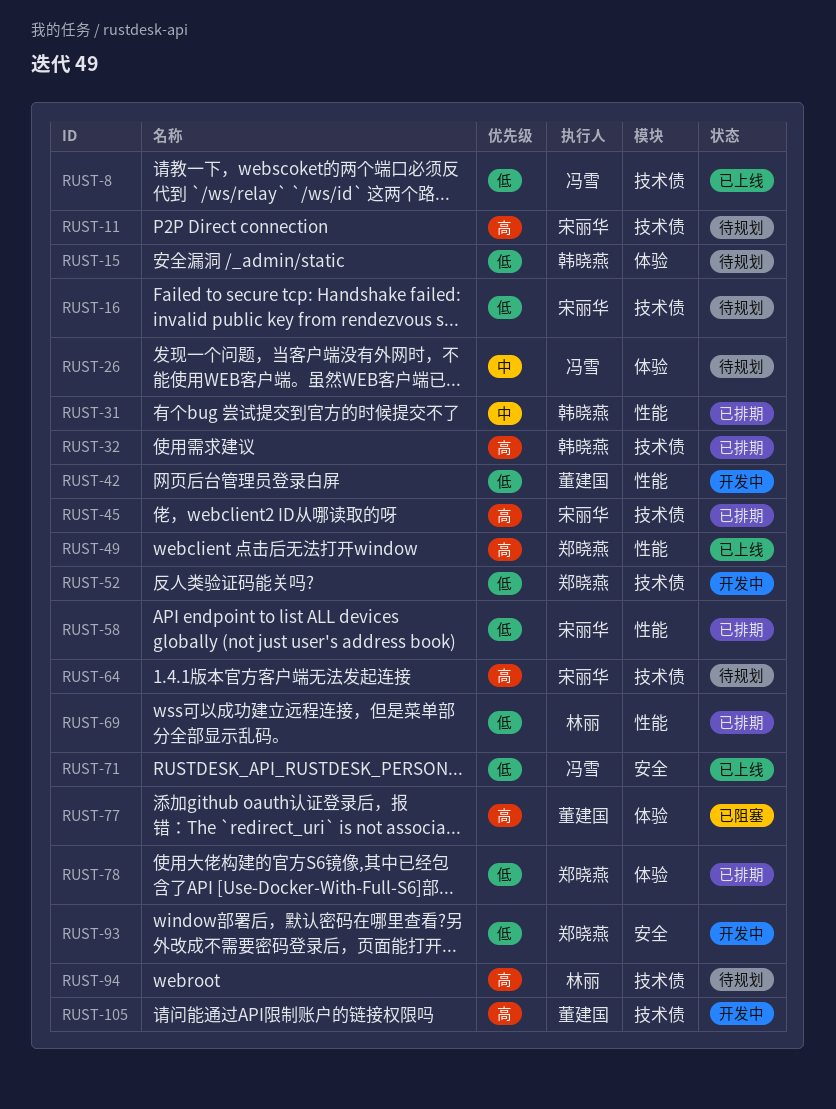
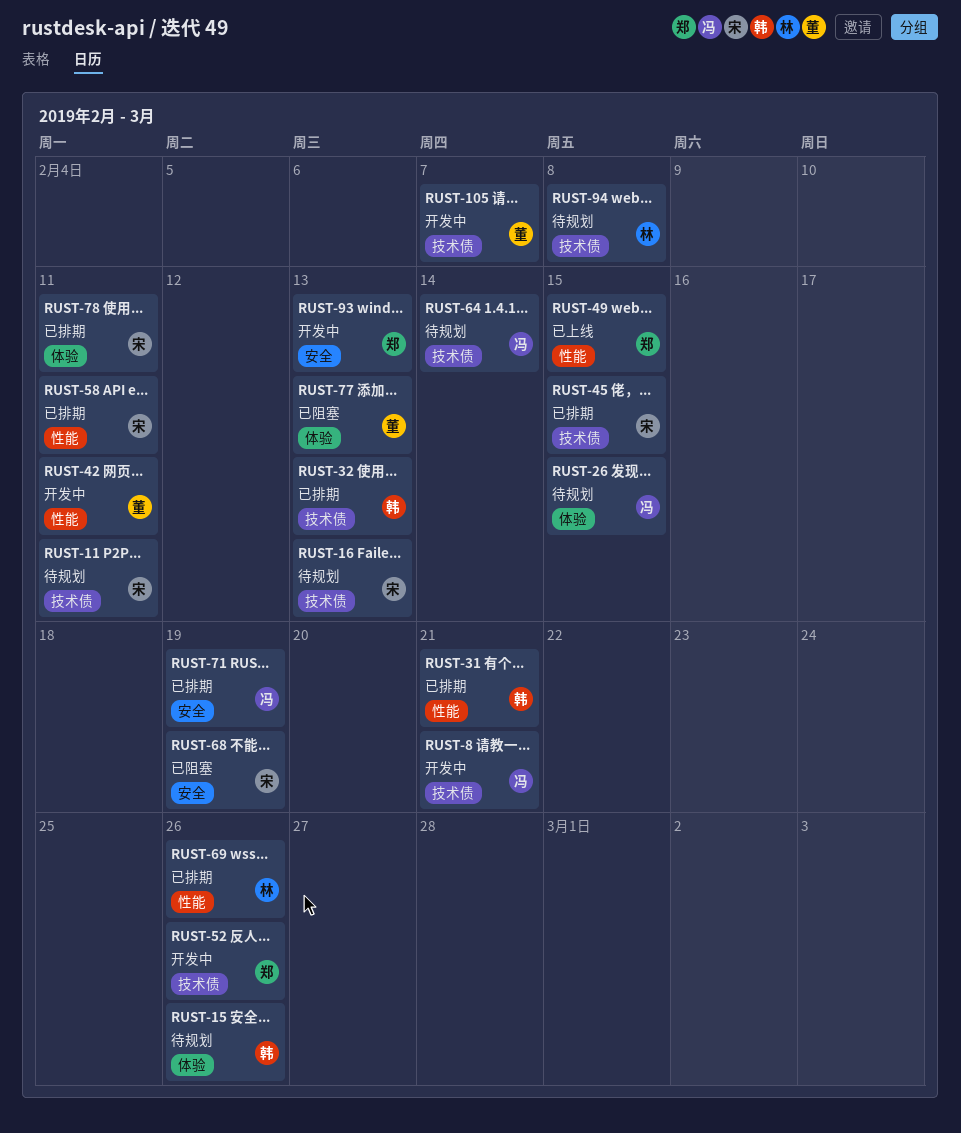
RUST-8, status: 已上线 -> 开发中
RUST-64, owner: 宋丽华 -> 冯雪
RUST-68: none -> present
RUST-71, status: 已上线 -> 已排期
RUST-78, owner: 郑晓燕 -> 宋丽华

